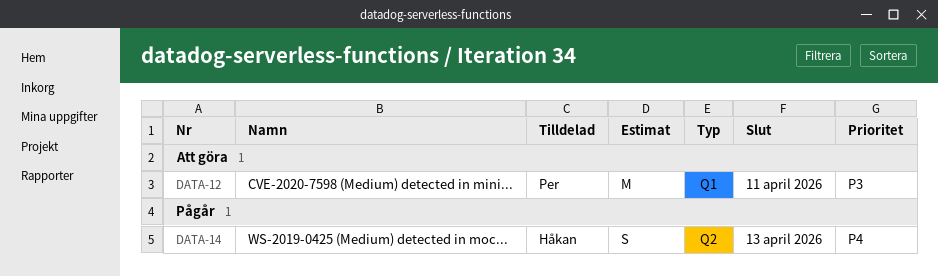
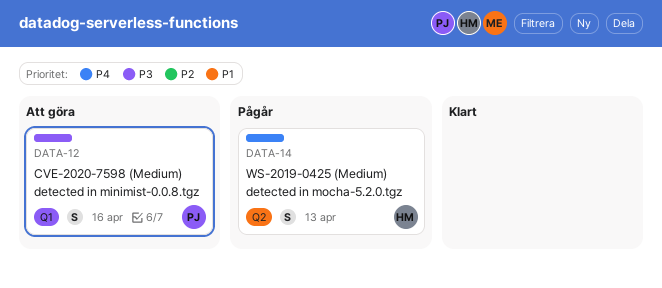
DATA-12, estimate: M -> S
DATA-12, due: Apr 11 -> Apr 16

